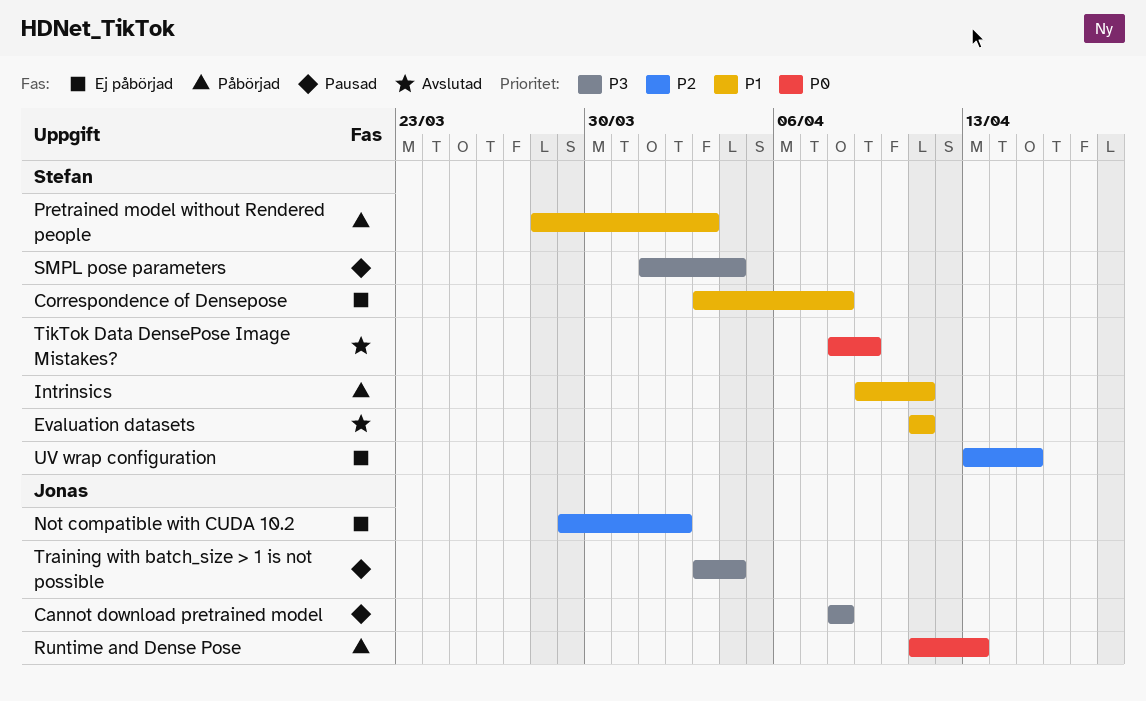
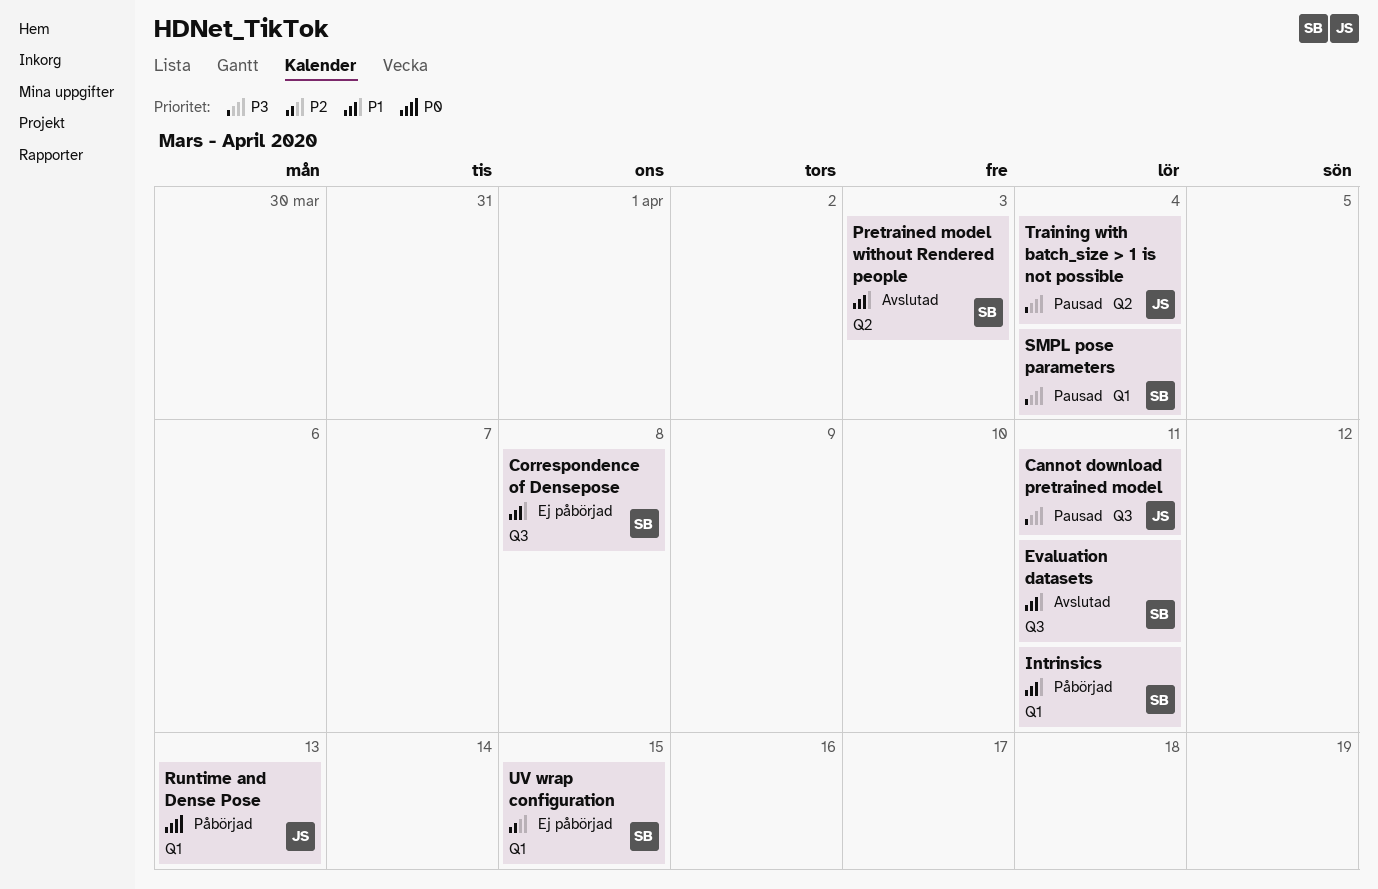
Cannot download pretrained model, due: Apr 8 -> Apr 11
Not compatible with CUDA 10.2: present -> none
Pretrained model without Rendered people, status: Påbörjad -> Avslutad
TikTok Data DensePose Image Mistakes?: present -> none

